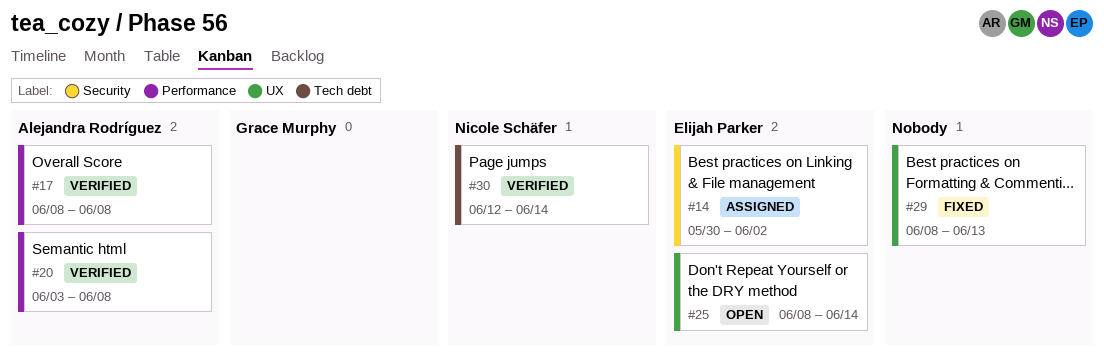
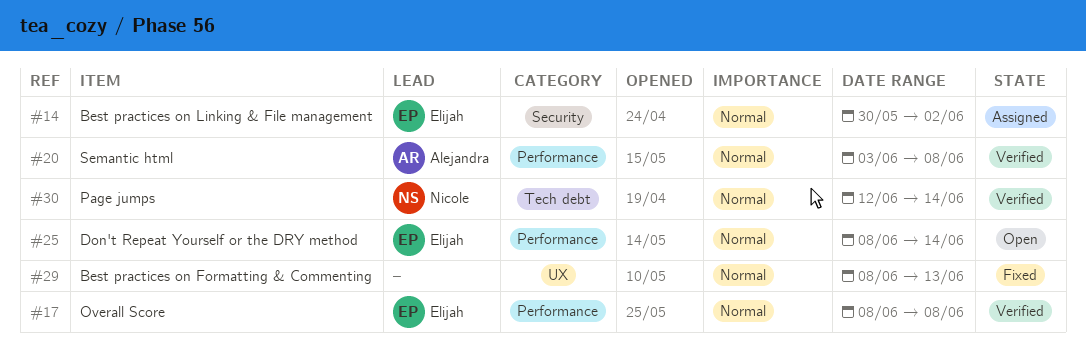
#17, owner: Alejandra Rodríguez -> Elijah Parker
#25, label: UX -> Performance

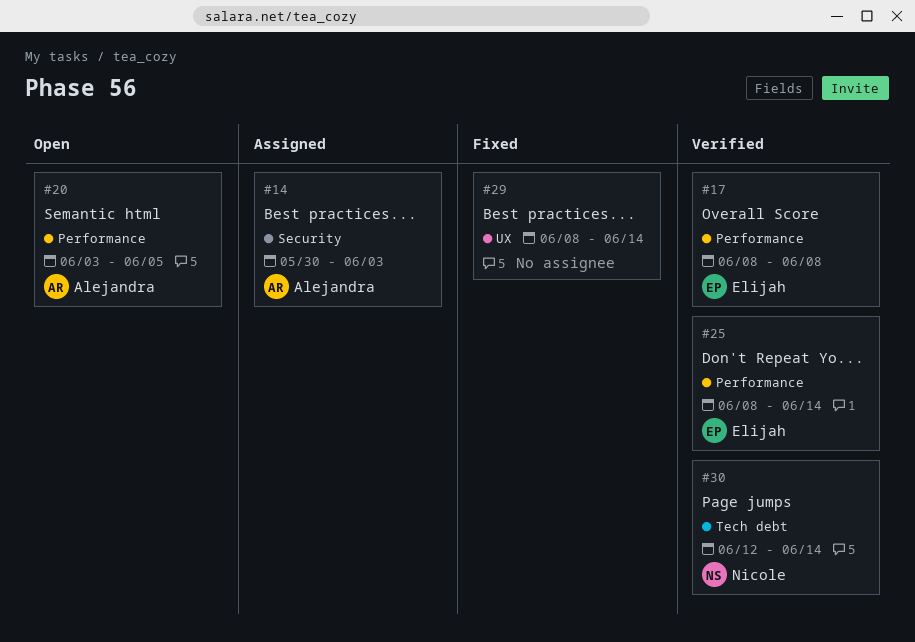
#14, owner: Elijah -> Alejandra
#14, due: Jun 2 -> Jun 3
#20, status: Verified -> Open
#20, due: Jun 8 -> Jun 5
#25, status: Open -> Verified
#29, due: Jun 13 -> Jun 14

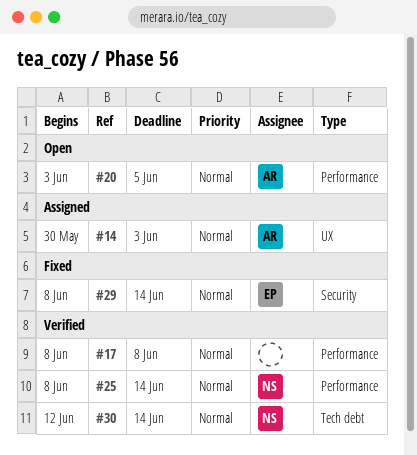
#14, label: Security -> UX
#17, owner: Elijah -> none
#25, owner: Elijah -> Nicole
#29, owner: none -> Elijah
#29, label: UX -> Security

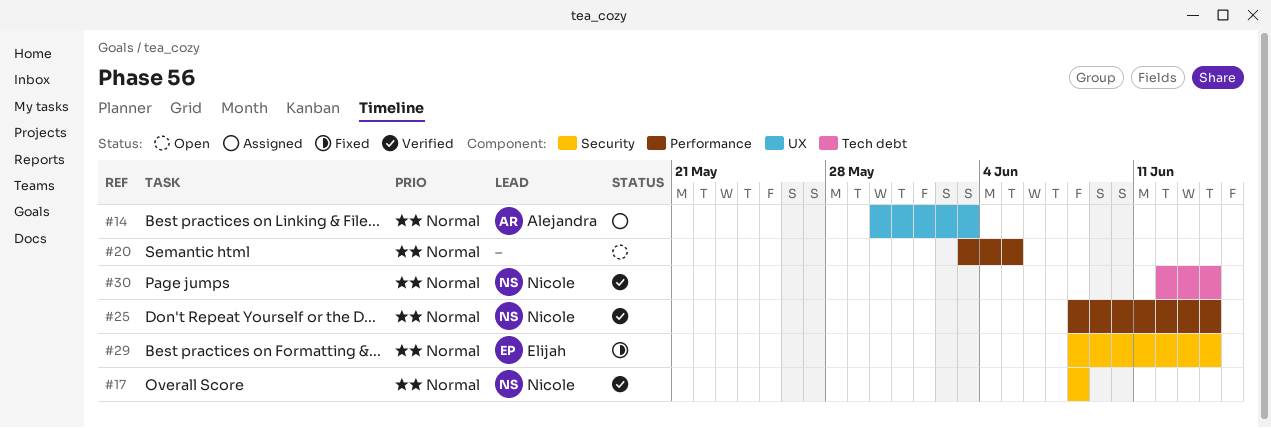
#17, owner: none -> Nicole
#17, label: Performance -> Security
#20, owner: Alejandra -> none

